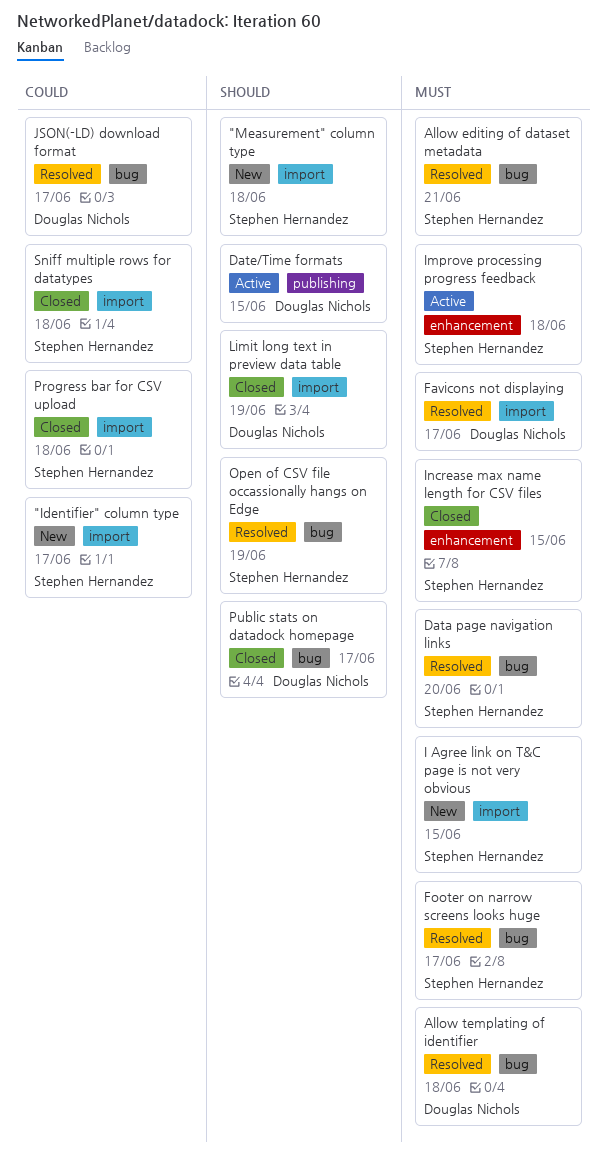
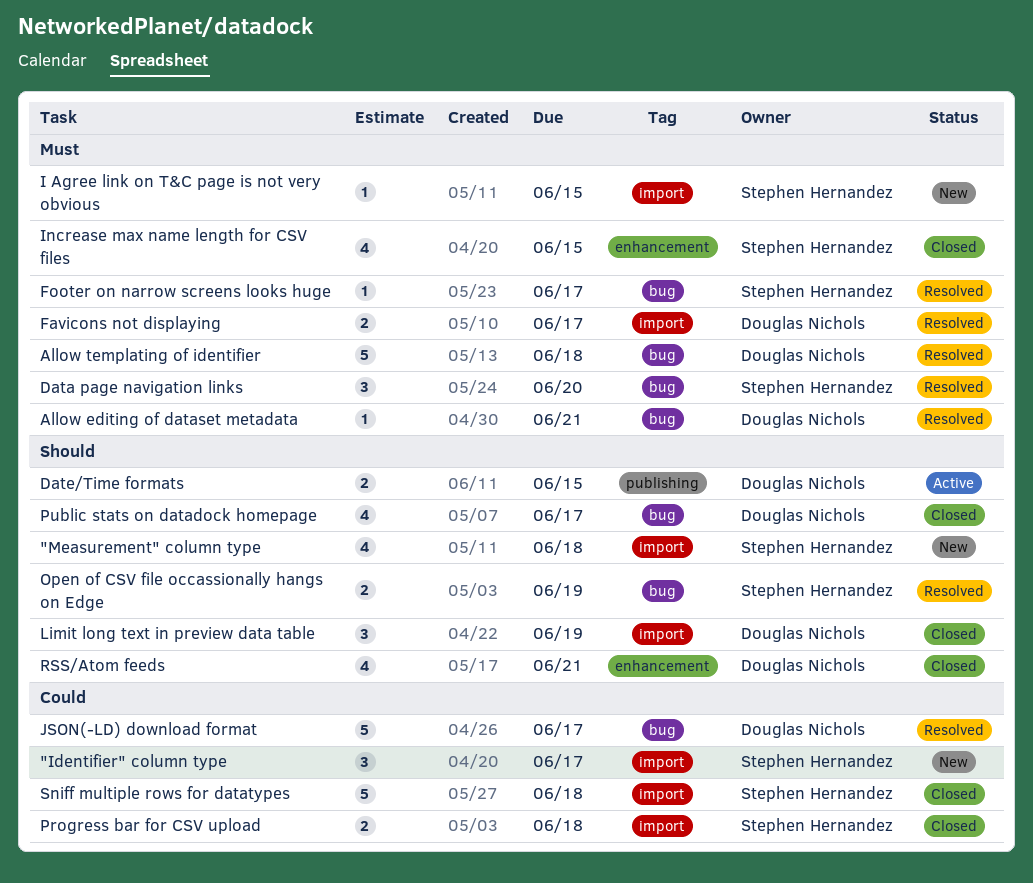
Allow editing of dataset metadata, owner: Stephen Hernandez -> Douglas Nichols
Improve processing progress feedback: present -> none
RSS/Atom feeds: none -> present

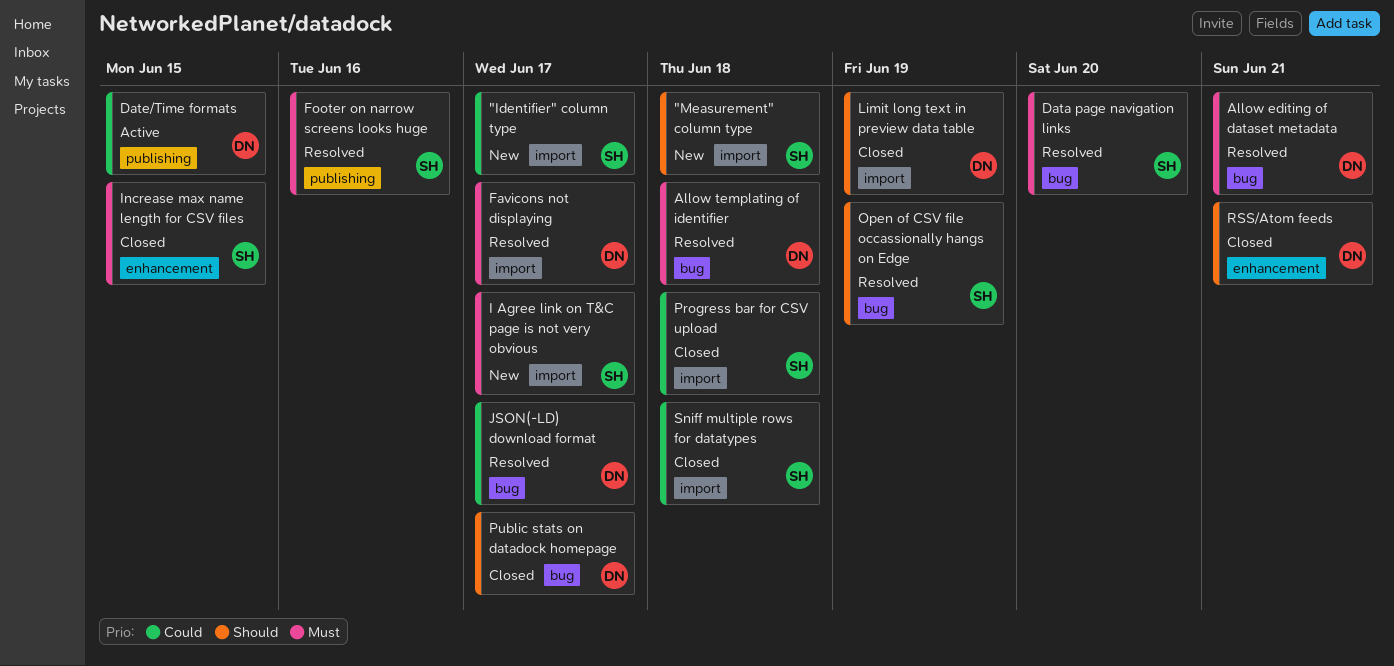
Date/Time formats, priority: Should -> Could
Footer on narrow screens looks huge, label: bug -> publishing
Footer on narrow screens looks huge, due: Jun 17 -> Jun 16
I Agree link on T&C page is not very obvious, due: Jun 15 -> Jun 17

